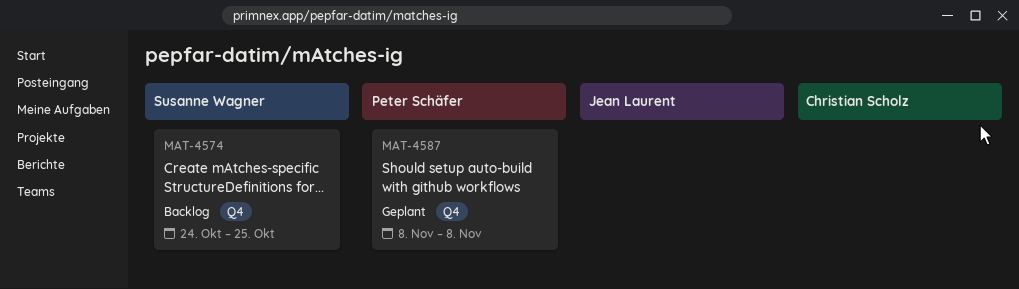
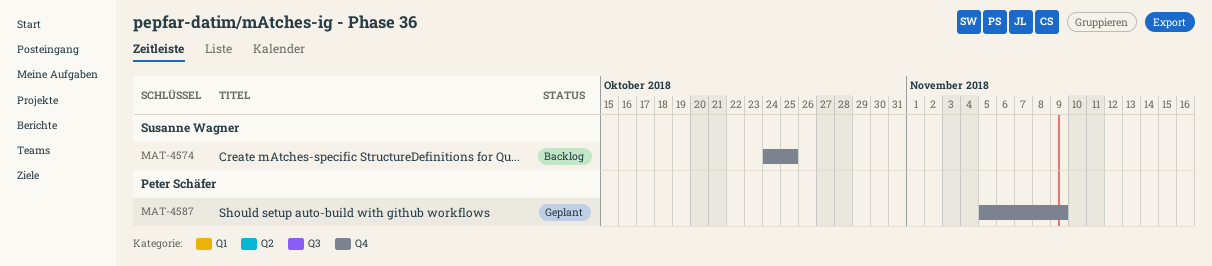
MAT-4587, start: Nov 8 -> Nov 5
MAT-4587, due: Nov 8 -> Nov 9

